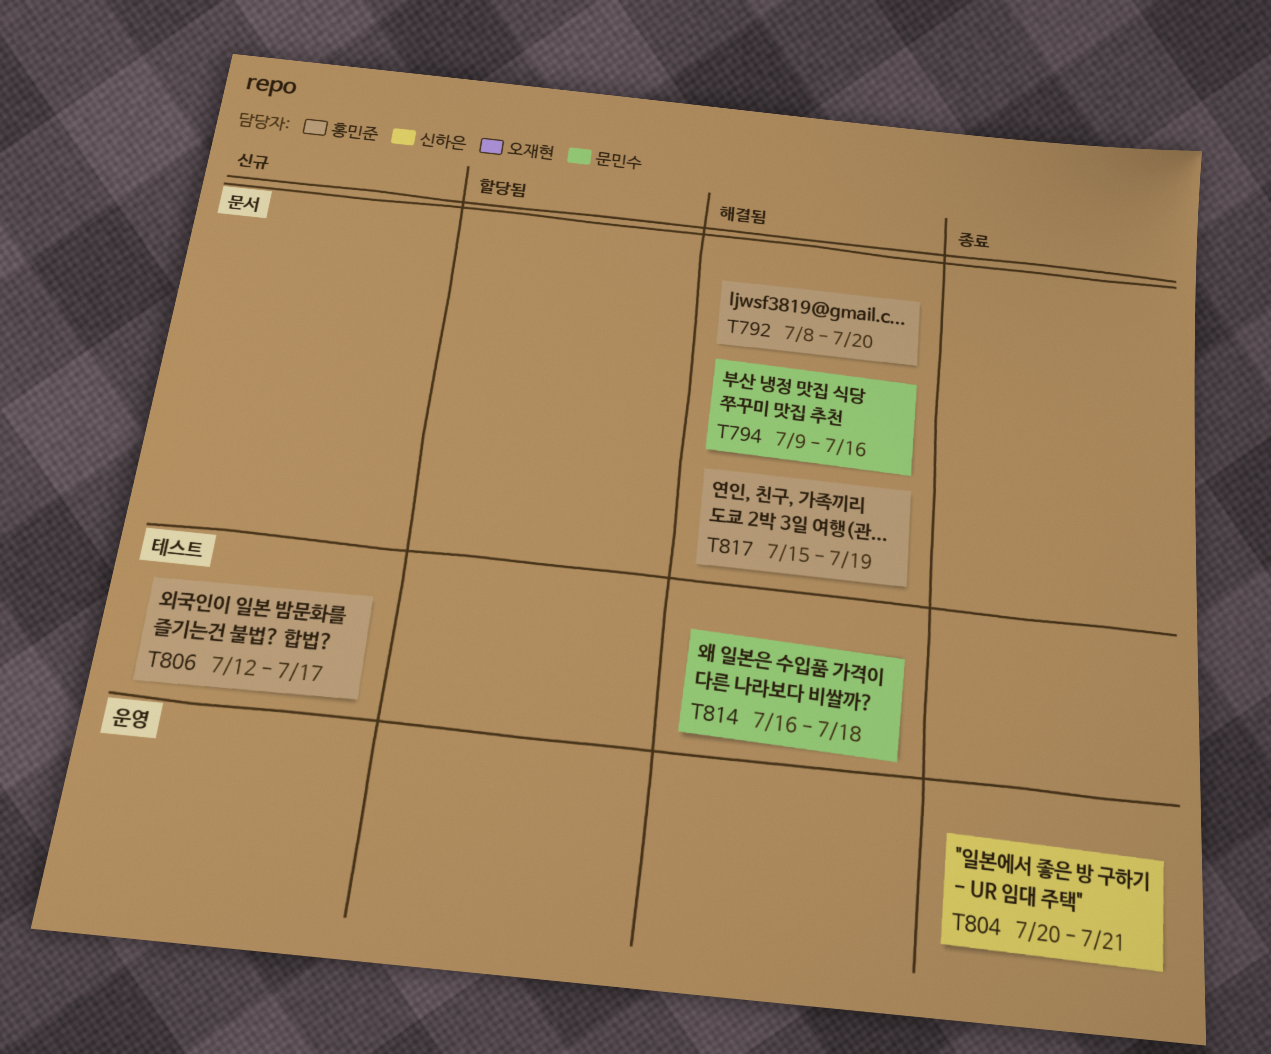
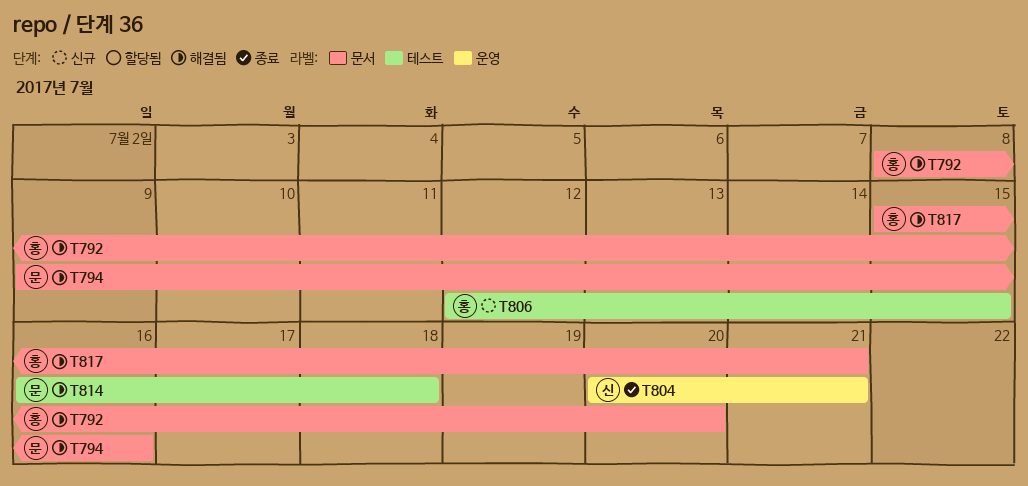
T806, due: Jul 17 -> Jul 15
T817, due: Jul 19 -> Jul 21

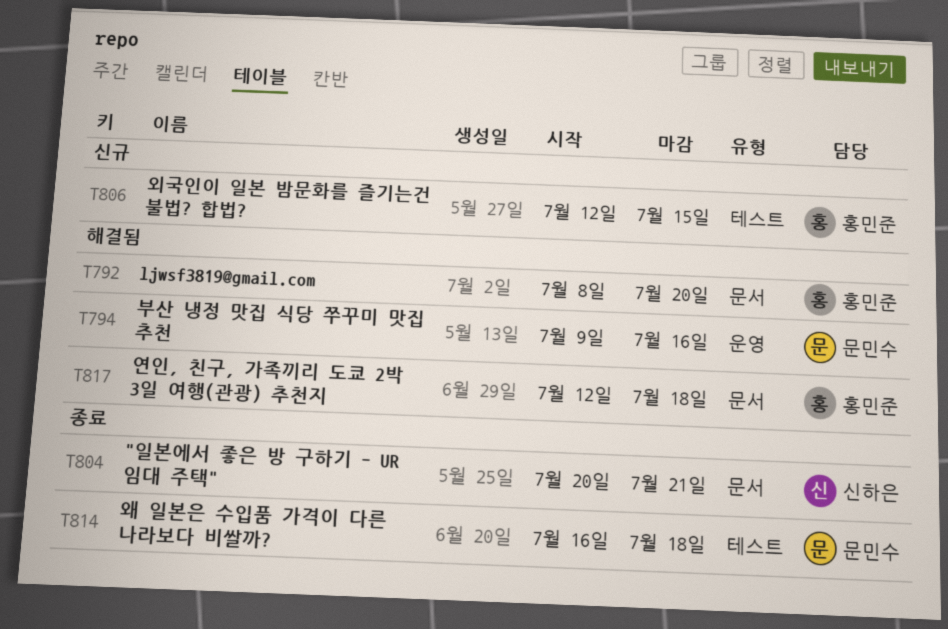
T794, label: 문서 -> 운영
T804, label: 운영 -> 문서
T814, status: 해결됨 -> 종료
T817, start: Jul 15 -> Jul 12
T817, due: Jul 21 -> Jul 18

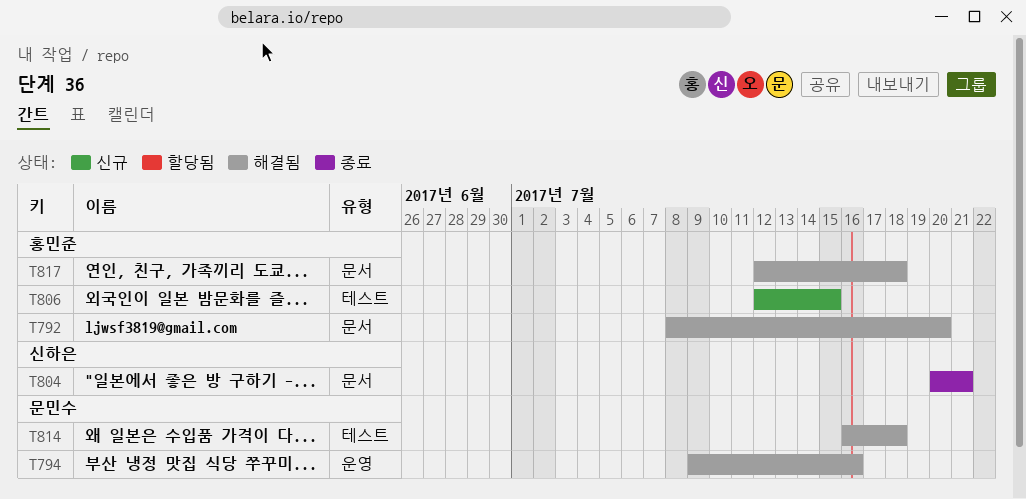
T814, status: 종료 -> 해결됨

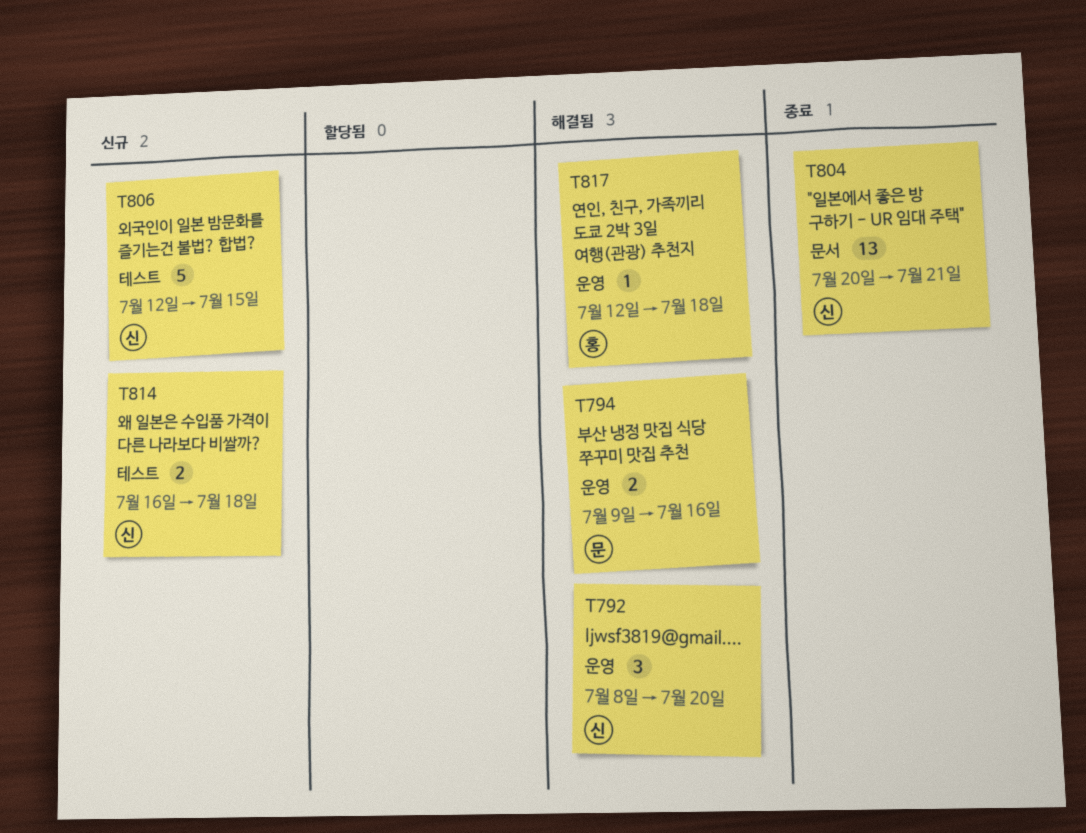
T792, owner: 홍민준 -> 신하은
T792, label: 문서 -> 운영
T806, owner: 홍민준 -> 신하은
T814, status: 해결됨 -> 신규
T814, owner: 문민수 -> 신하은
T817, label: 문서 -> 운영

